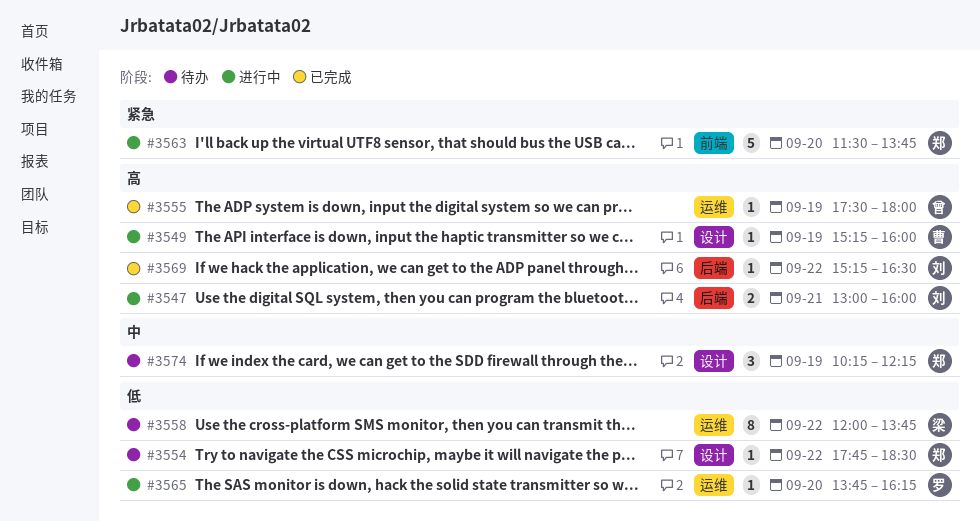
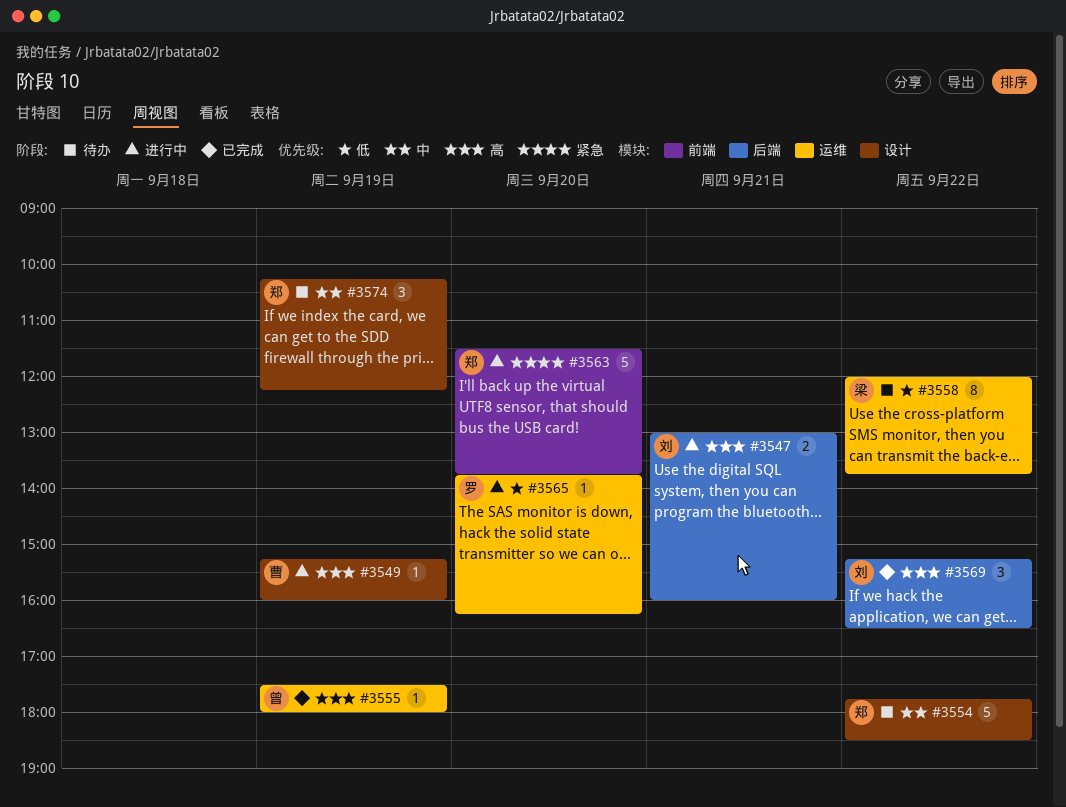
#3554, priority: 低 -> 中
#3554, estimate: 1 -> 5
#3569, estimate: 1 -> 3

